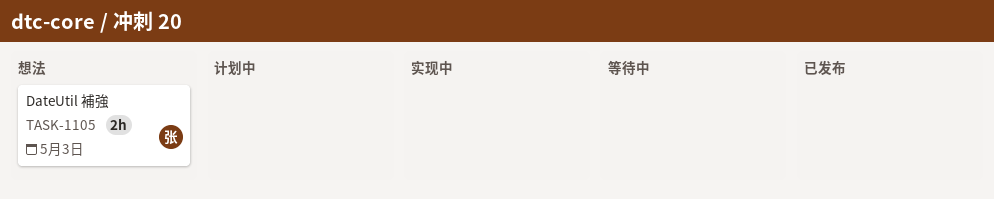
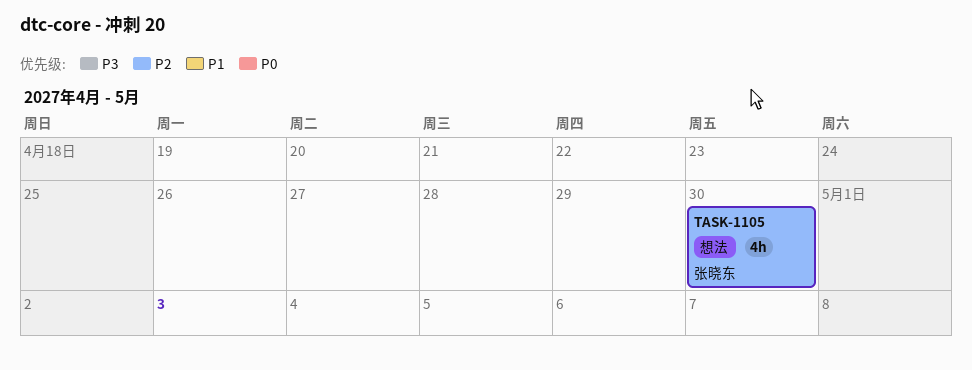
TASK-1105, estimate: 2h -> 4h
TASK-1105, due: May 3 -> Apr 30

